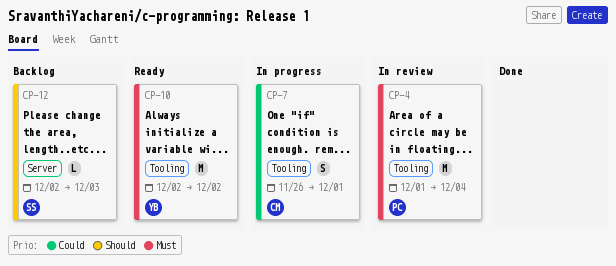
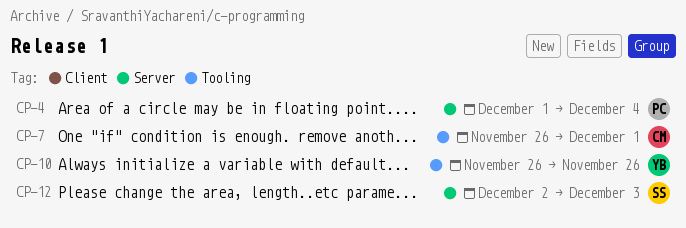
CP-4, label: Tooling -> Server
CP-10, start: Dec 2 -> Nov 26
CP-10, due: Dec 2 -> Nov 26

